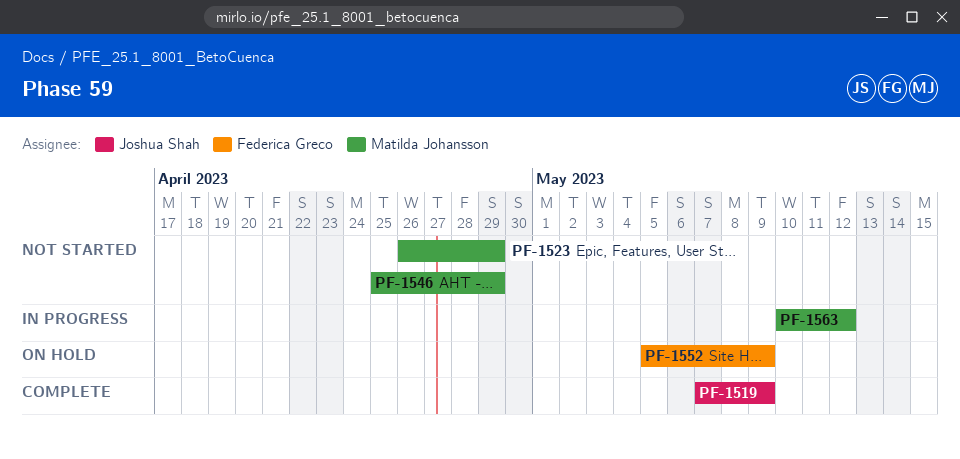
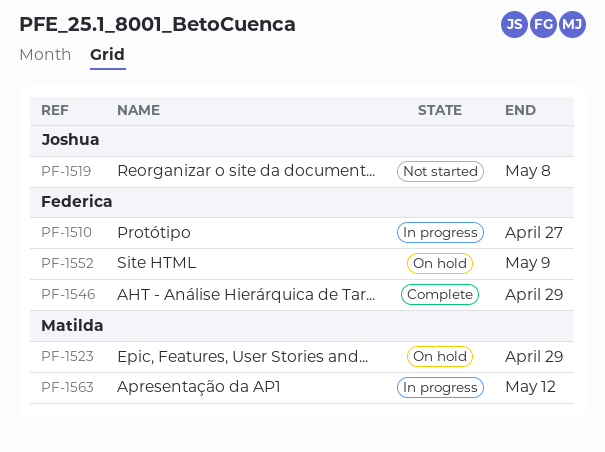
PF-1510: none -> present
PF-1519, status: Complete -> Not started
PF-1519, due: May 9 -> May 8
PF-1523, status: Not started -> On hold
PF-1546, status: Not started -> Complete
PF-1546, owner: Matilda Johansson -> Federica Greco

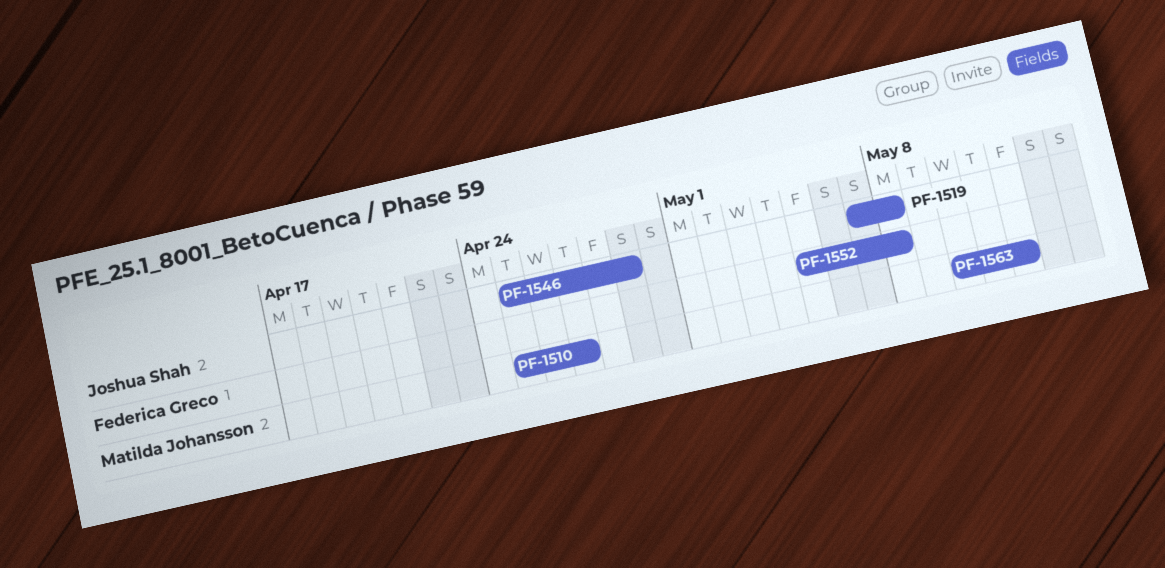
PF-1510, owner: Federica Greco -> Matilda Johansson
PF-1523: present -> none
PF-1546, owner: Federica Greco -> Joshua Shah
PF-1552, due: May 9 -> May 8

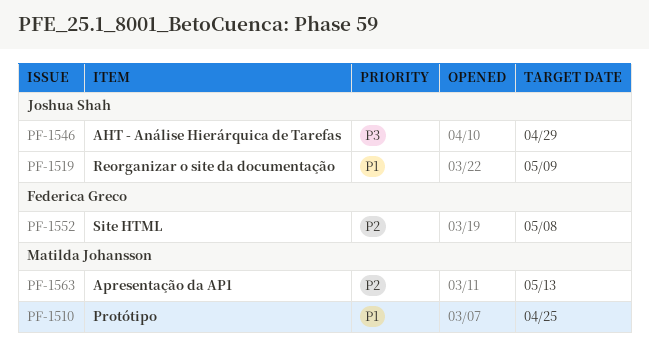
PF-1510, due: Apr 27 -> Apr 25
PF-1519, due: May 8 -> May 9
PF-1563, due: May 12 -> May 13

